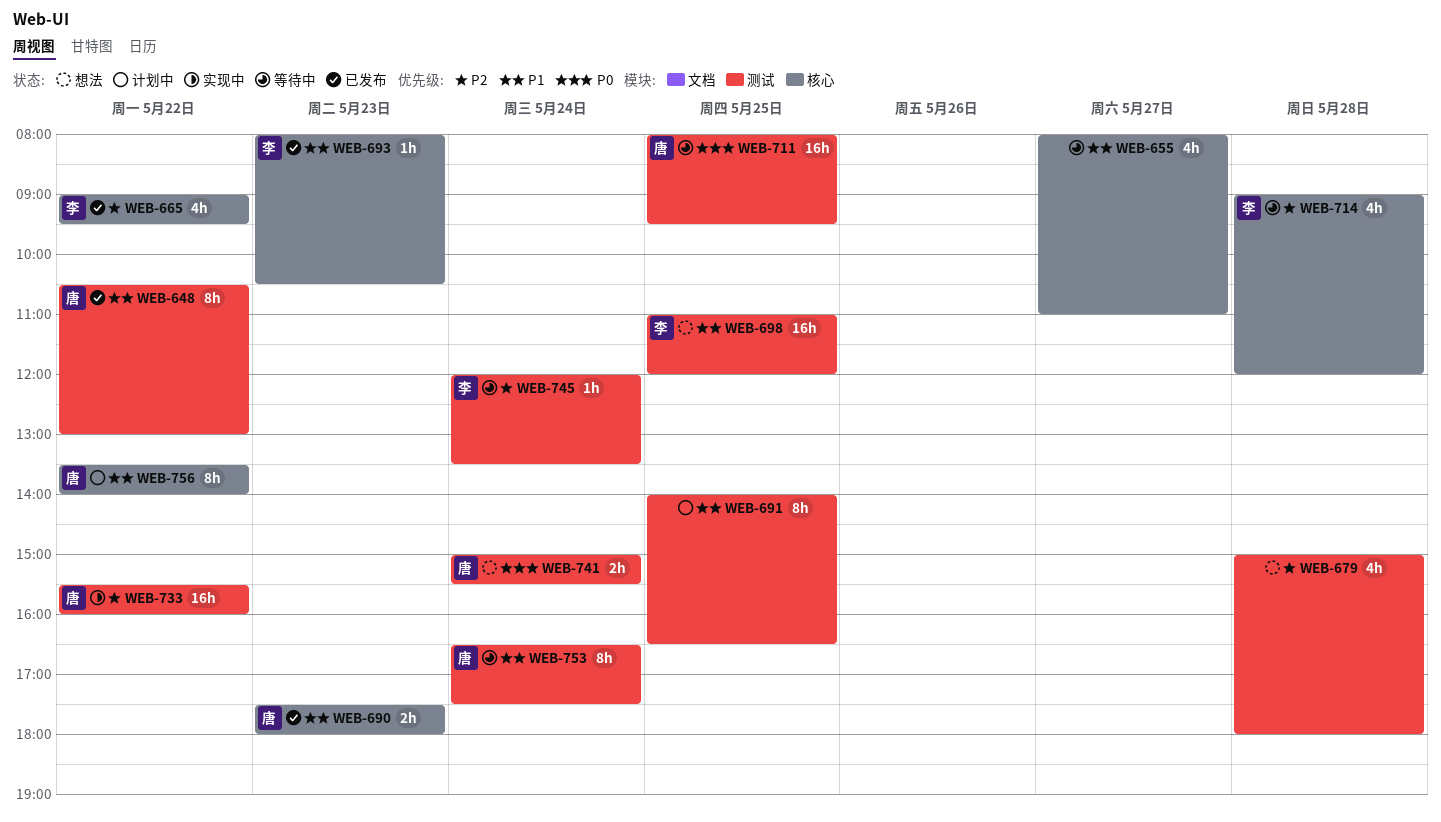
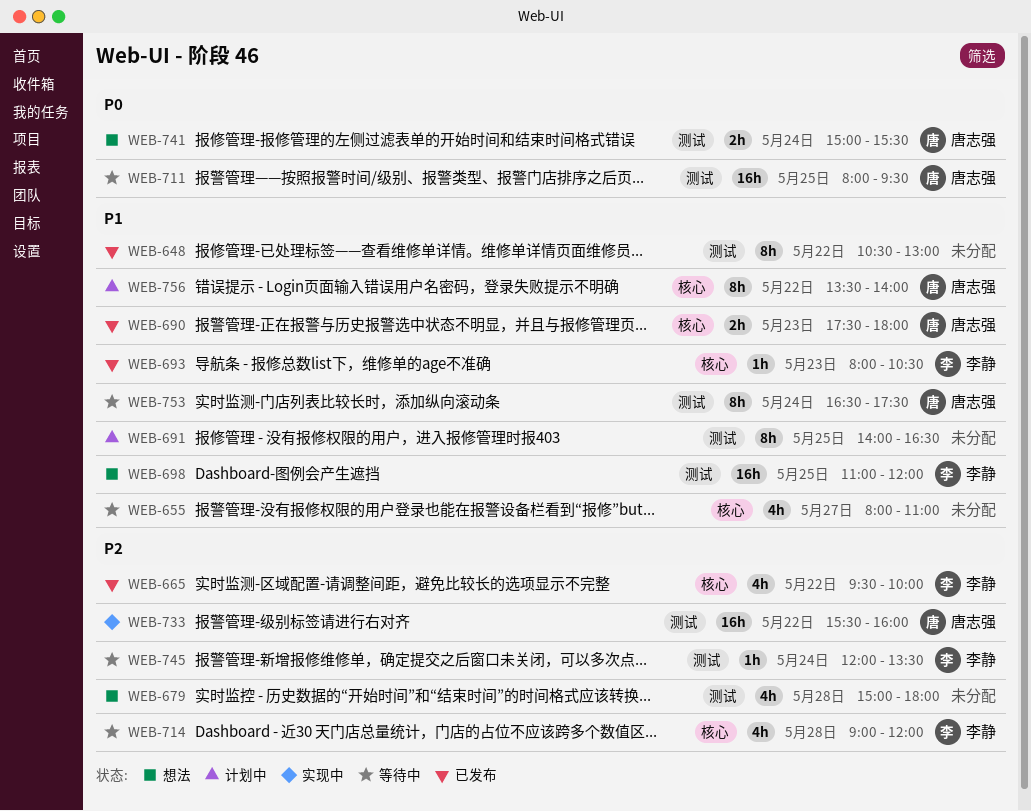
WEB-648, owner: 唐志强 -> none
WEB-665, begins: 09:00 -> 09:30
WEB-665, ends: 09:30 -> 10:00

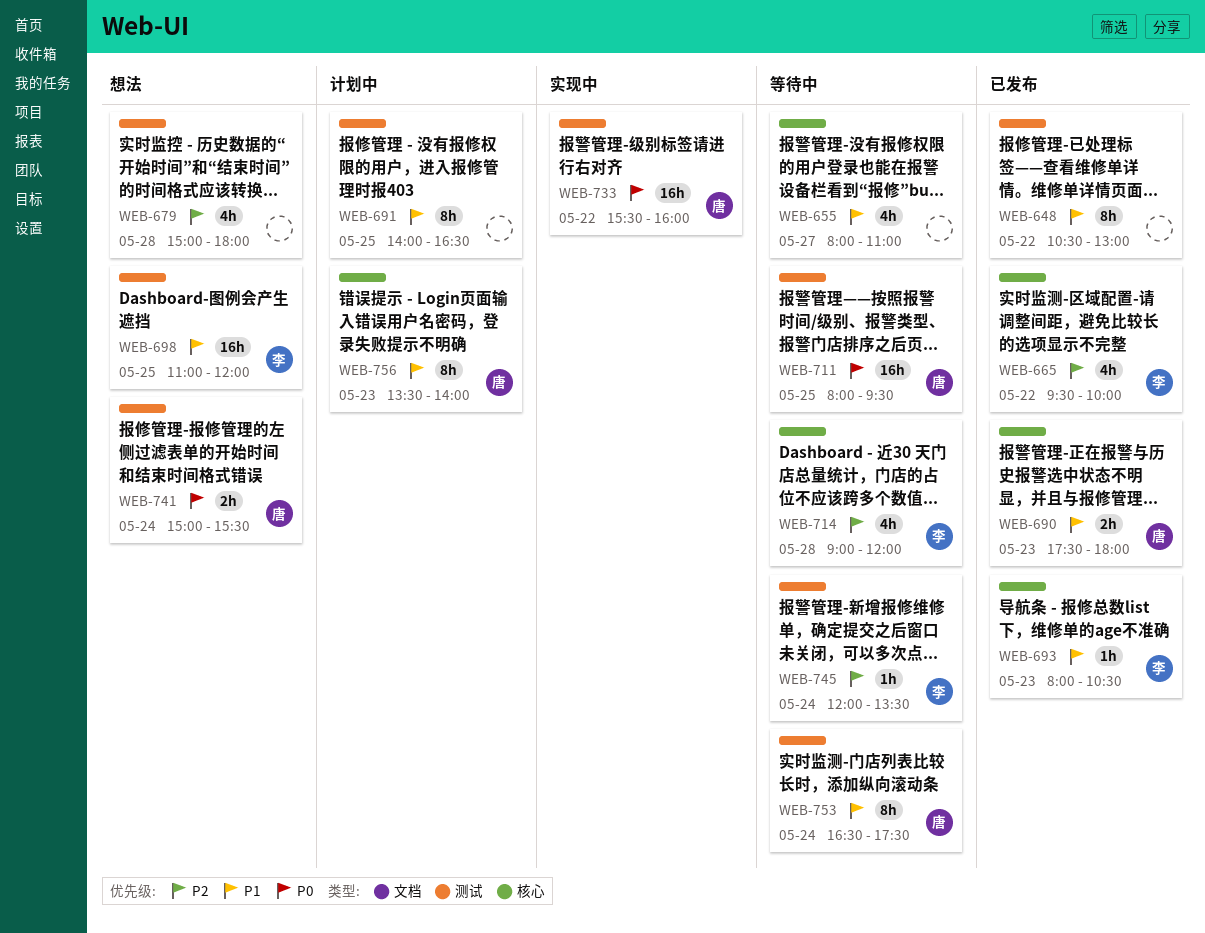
WEB-733, priority: P2 -> P0
WEB-756, day: May 22 -> May 23

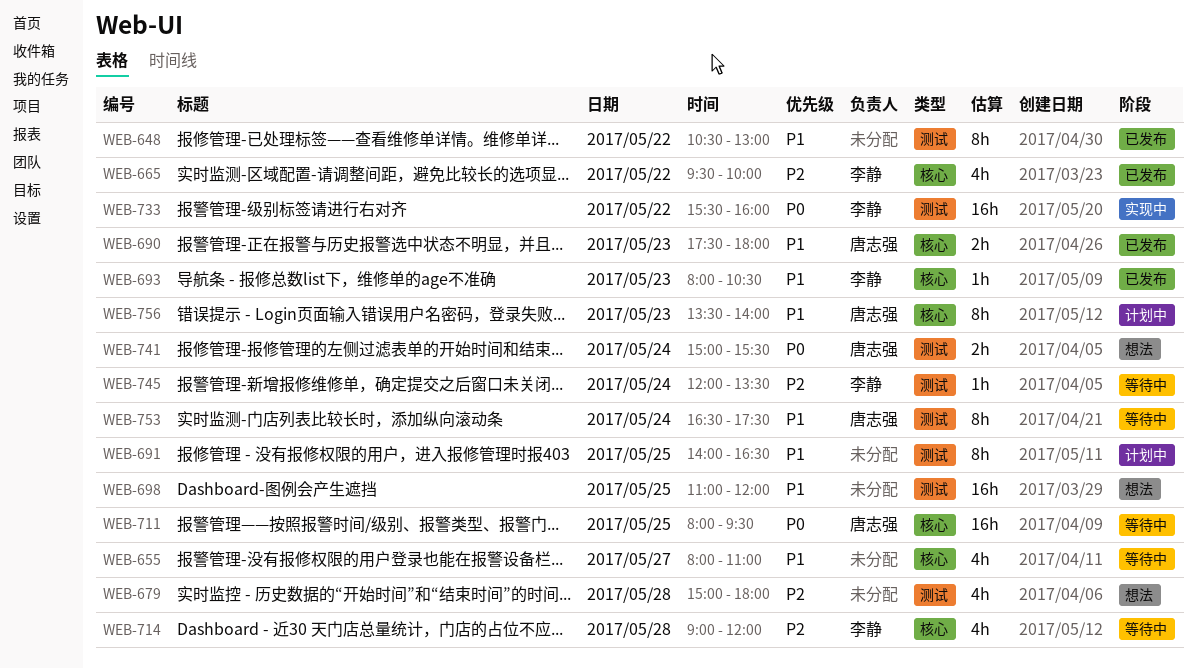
WEB-698, owner: 李静 -> none
WEB-711, label: 测试 -> 核心
WEB-733, owner: 唐志强 -> 李静

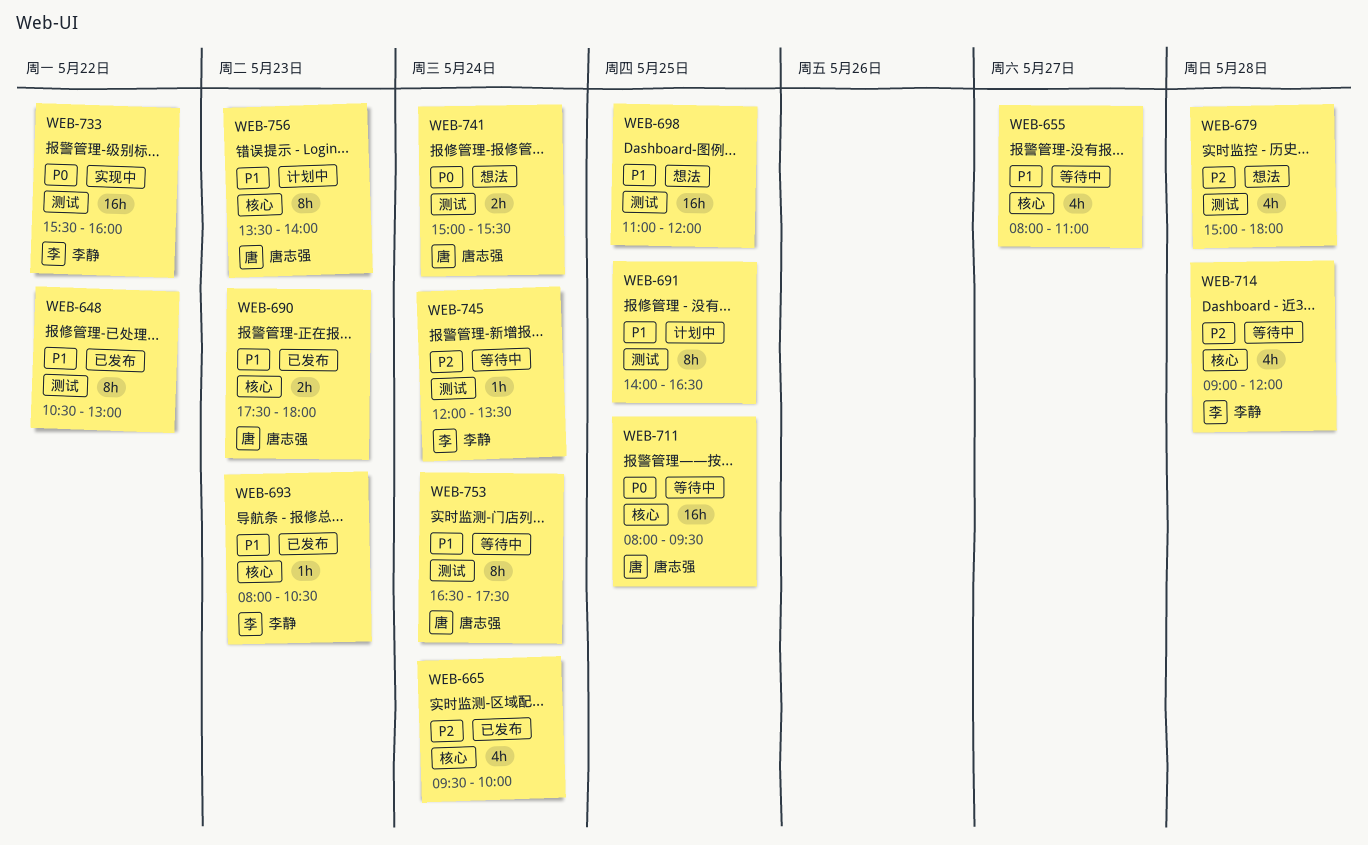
WEB-665, owner: 李静 -> none
WEB-665, day: May 22 -> May 24

